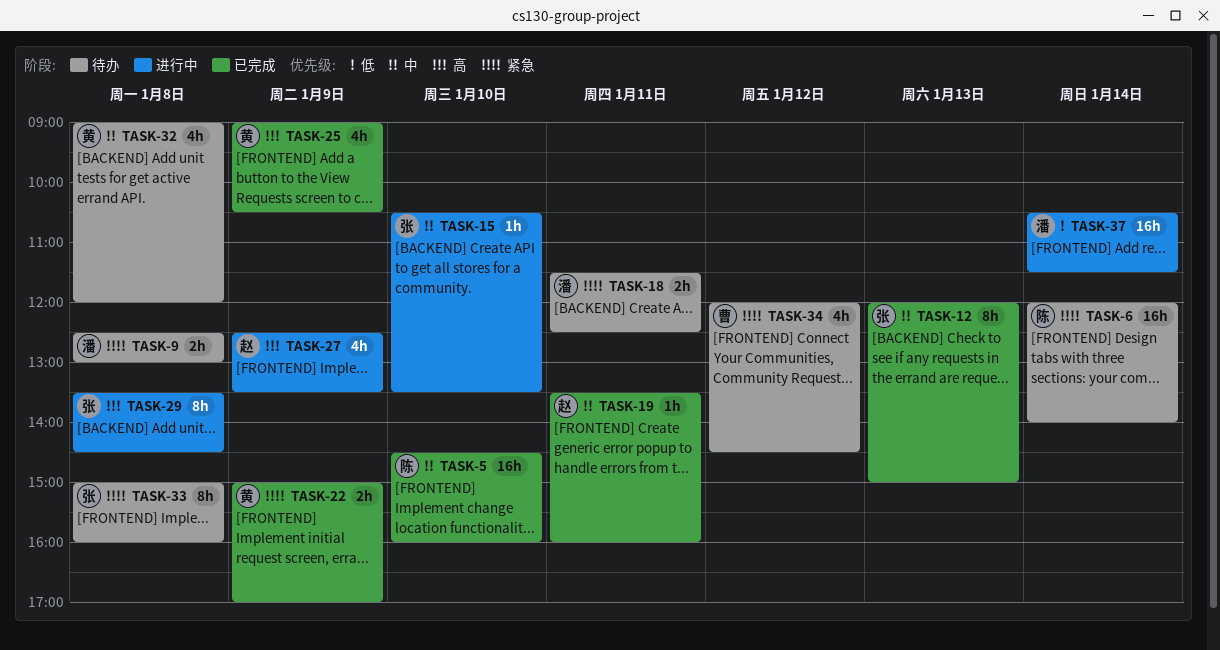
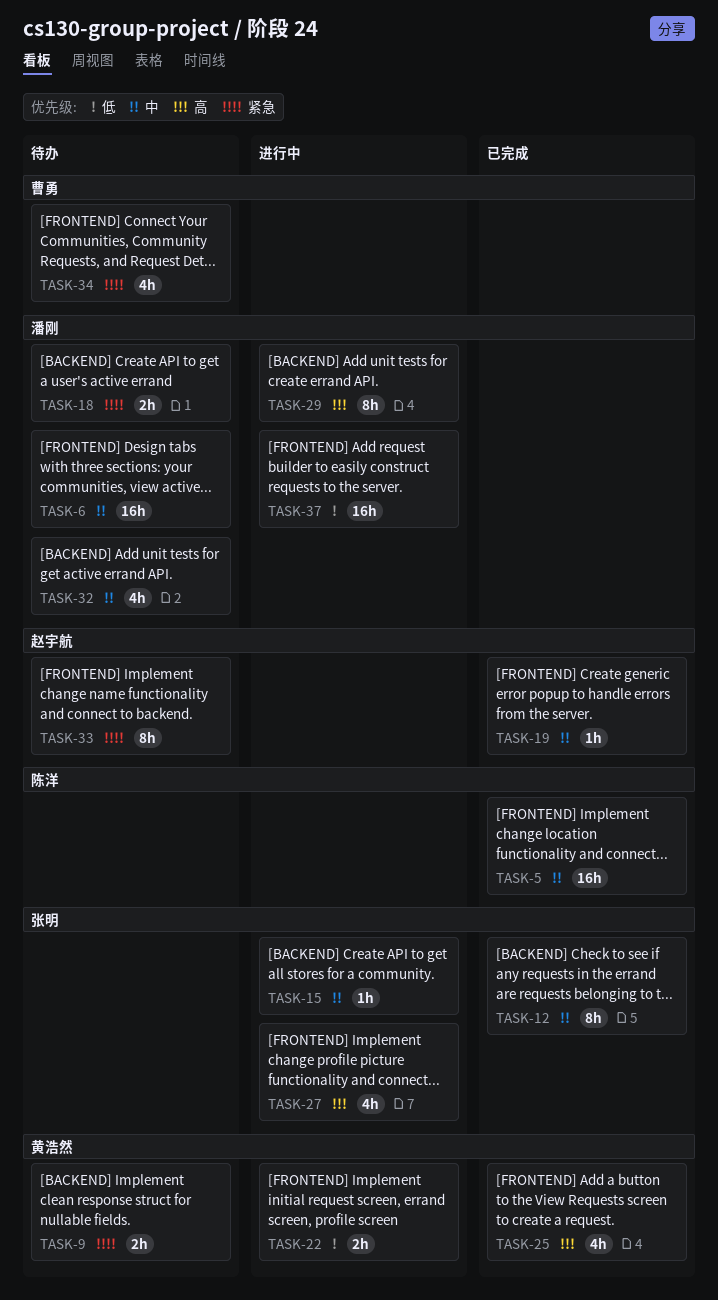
TASK-6, owner: 陈洋 -> 潘刚
TASK-6, priority: 紧急 -> 中
TASK-9, owner: 潘刚 -> 黄浩然
TASK-22, status: 已完成 -> 进行中
TASK-22, priority: 紧急 -> 低
TASK-27, owner: 赵宇航 -> 张明
TASK-29, owner: 张明 -> 潘刚
TASK-32, owner: 黄浩然 -> 潘刚
TASK-33, owner: 张明 -> 赵宇航

